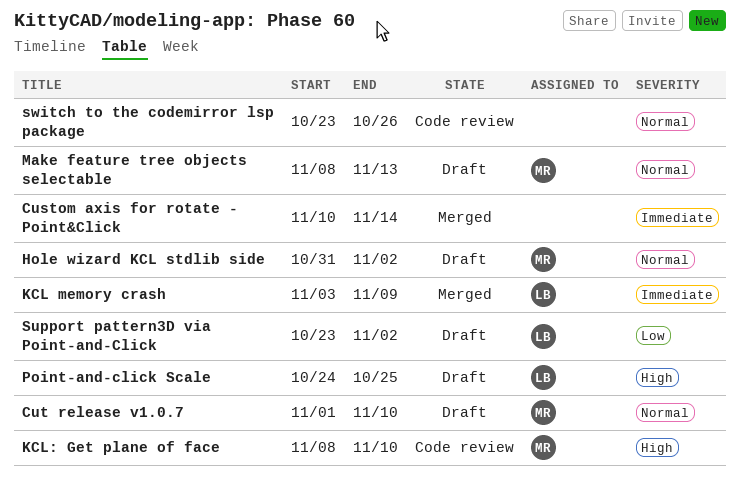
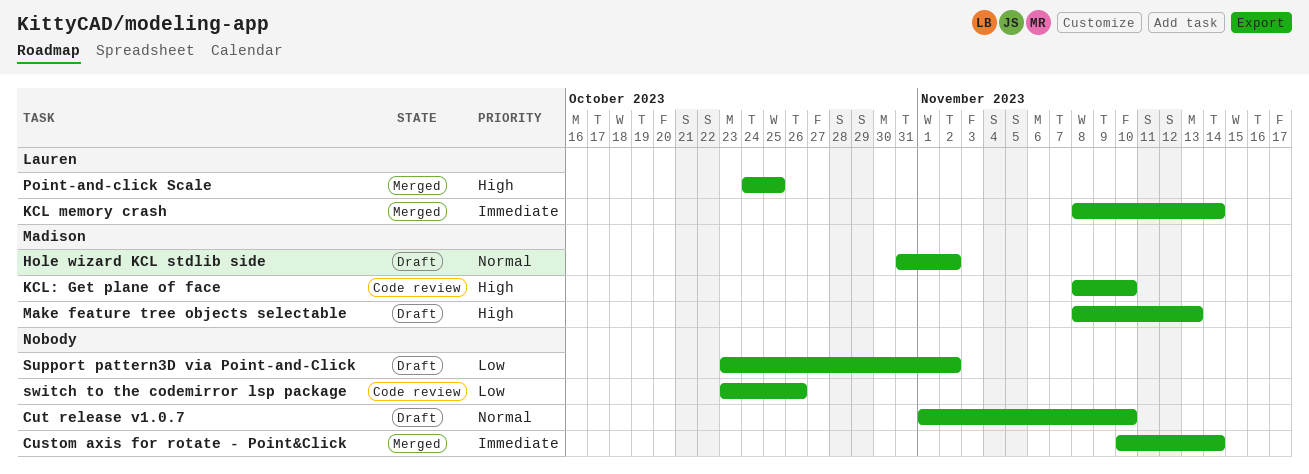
Cut release v1.0.7, owner: Madison -> none
KCL memory crash, start: Nov 3 -> Nov 8
KCL memory crash, due: Nov 9 -> Nov 14
Make feature tree objects selectable, priority: Normal -> High
Point-and-click Scale, status: Draft -> Merged
Support pattern3D via Point-and-Click, owner: Lauren -> none
switch to the codemirror lsp package, priority: Normal -> Low

